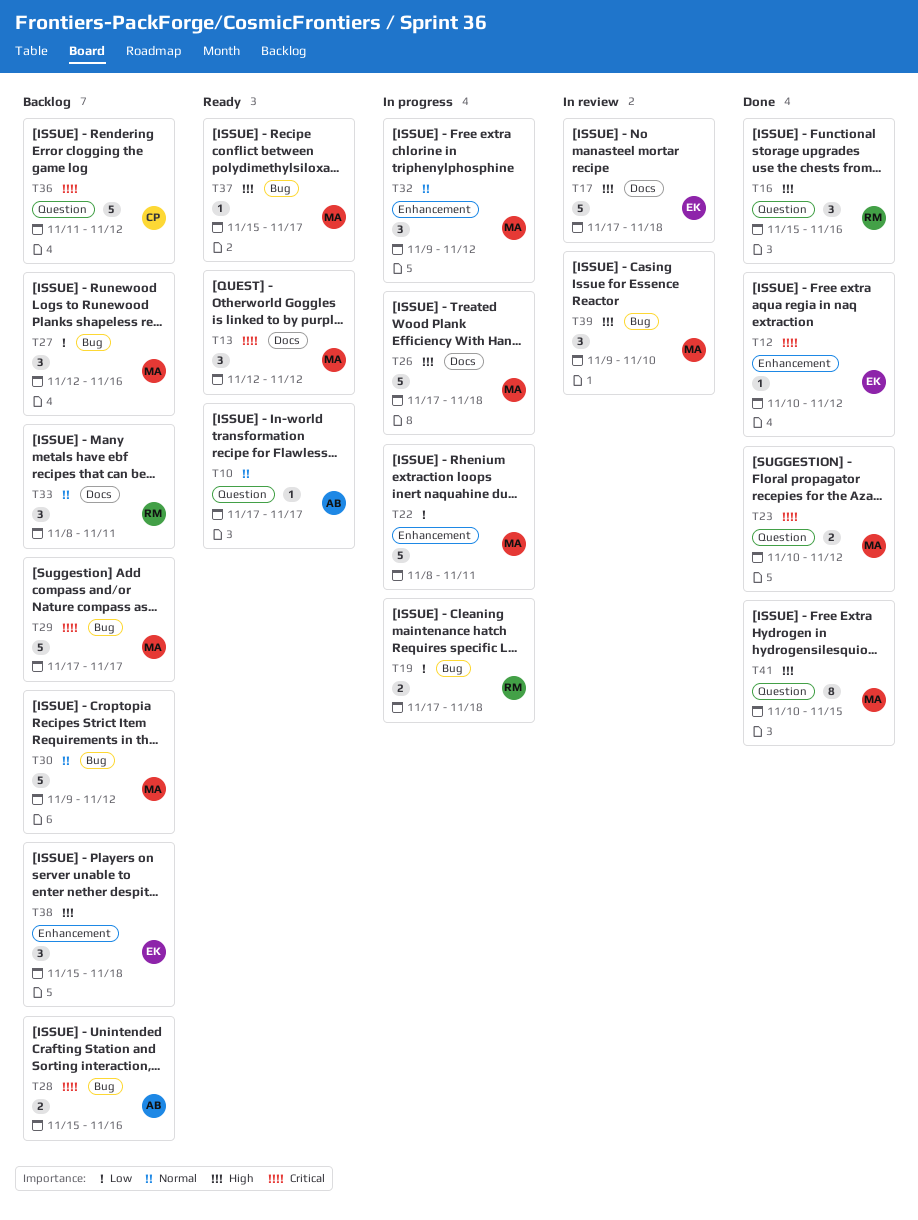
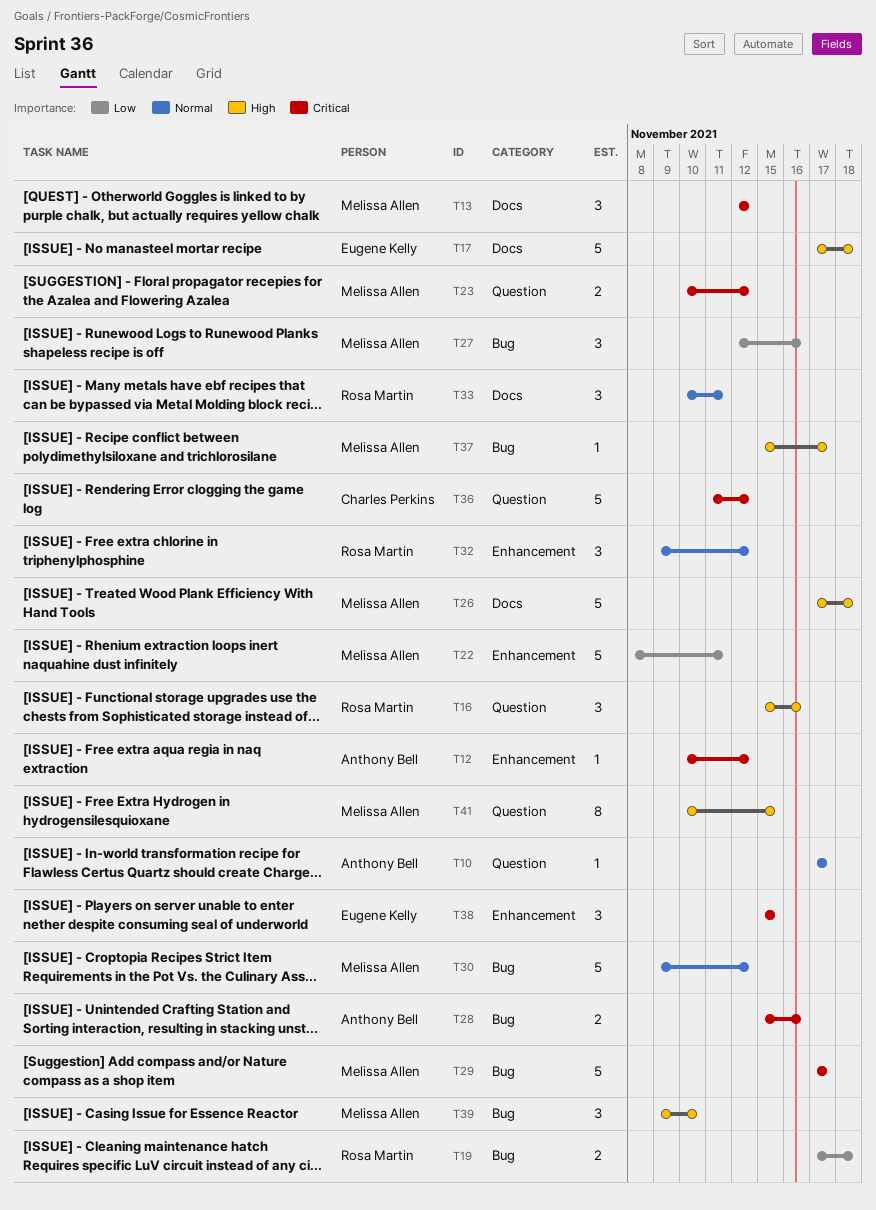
T12, owner: Eugene Kelly -> Anthony Bell
T32, owner: Melissa Allen -> Rosa Martin
T33, start: Nov 8 -> Nov 10
T38, priority: High -> Critical
T38, due: Nov 18 -> Nov 15

